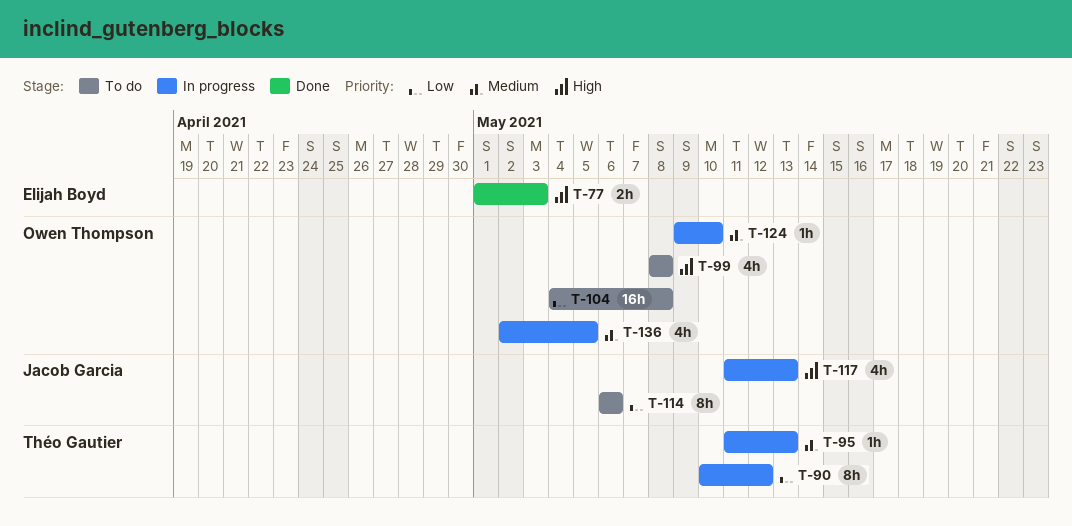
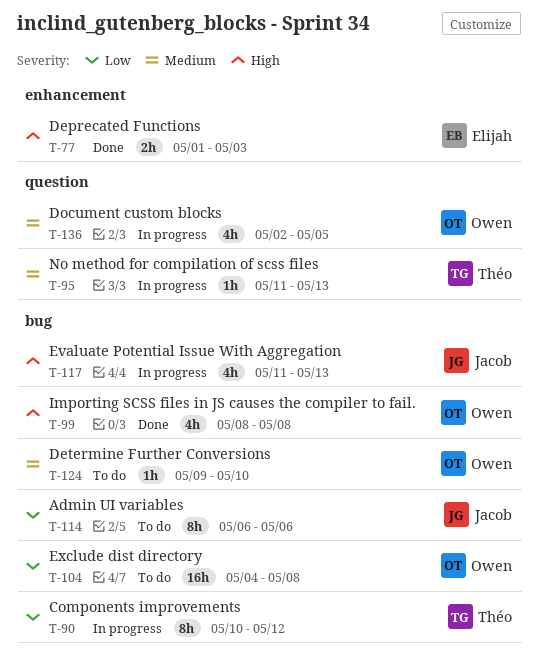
T-99, status: To do -> Done
T-124, status: In progress -> To do

